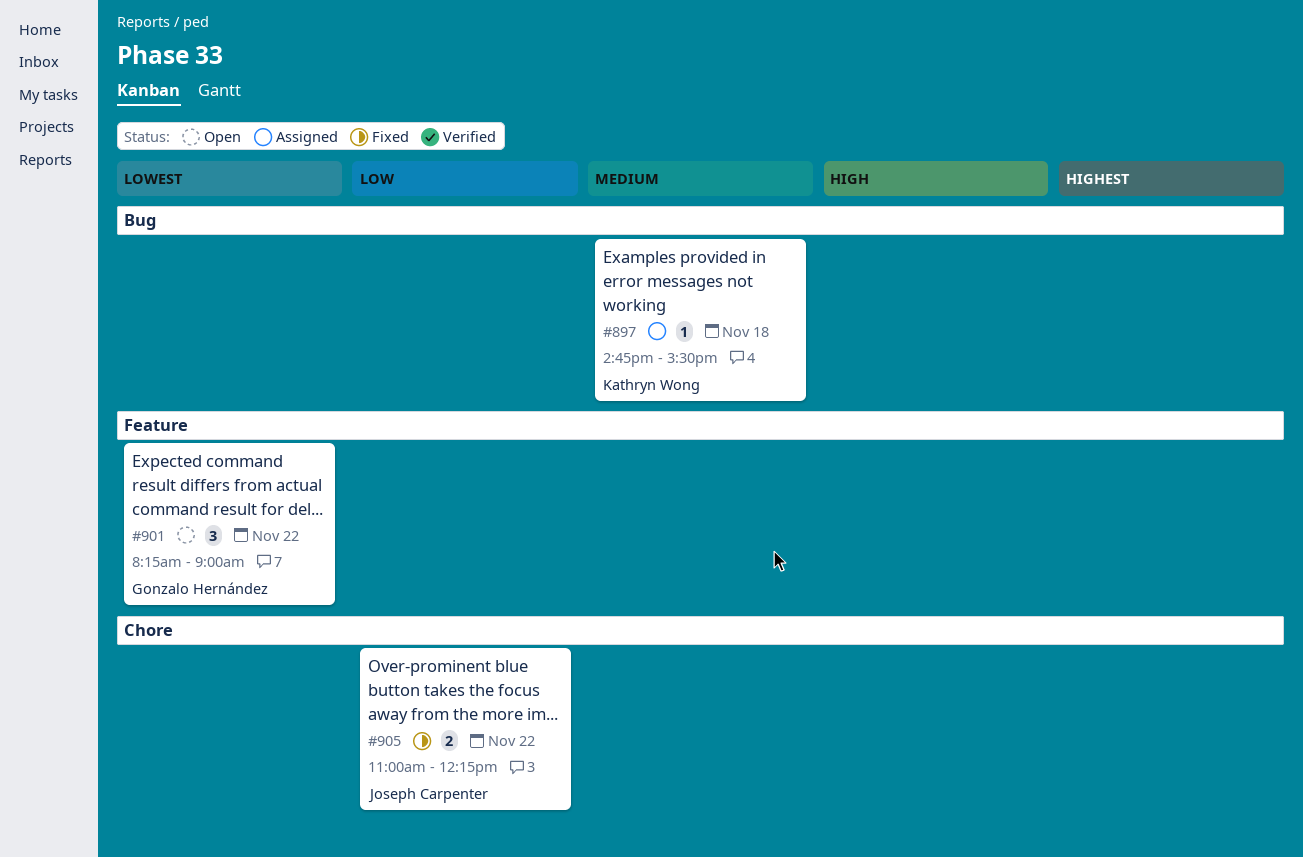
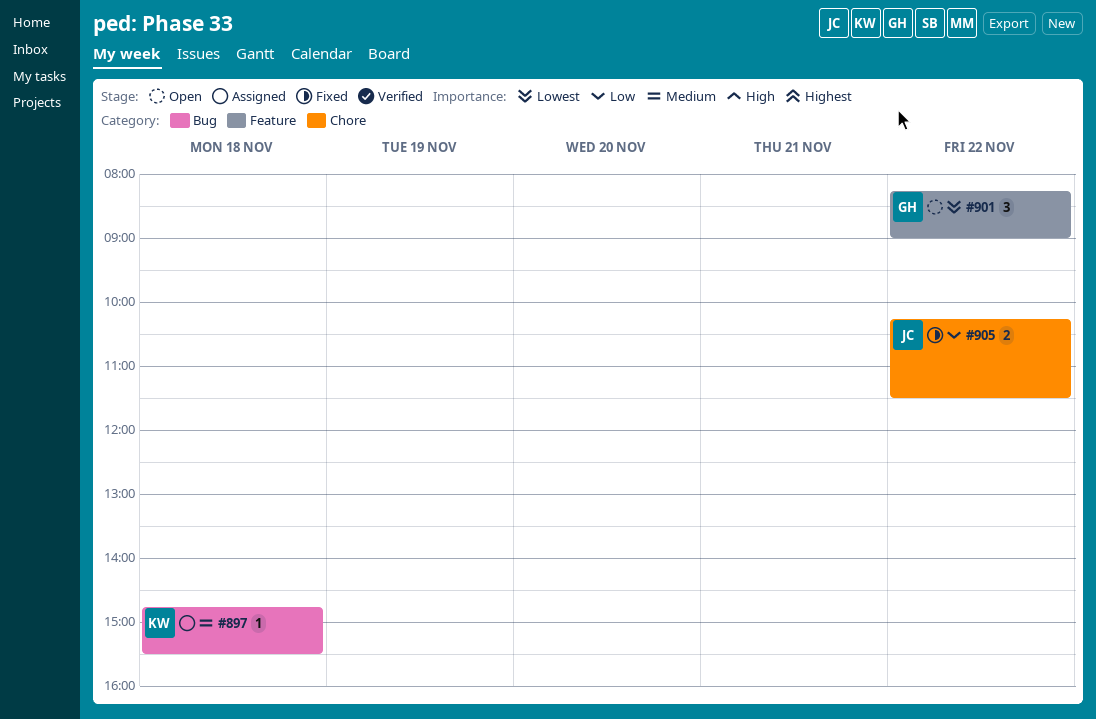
#905, begins: 11:00 -> 10:15
#905, ends: 12:15 -> 11:30

